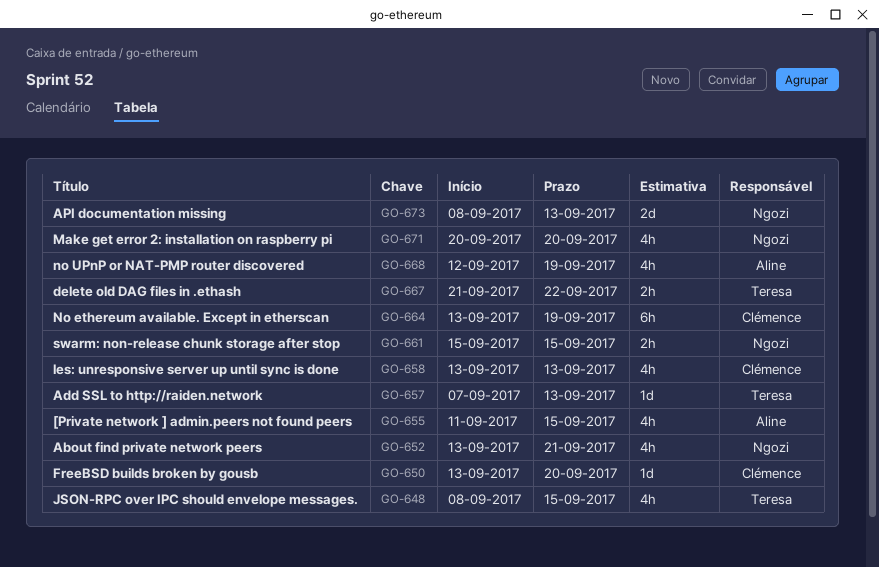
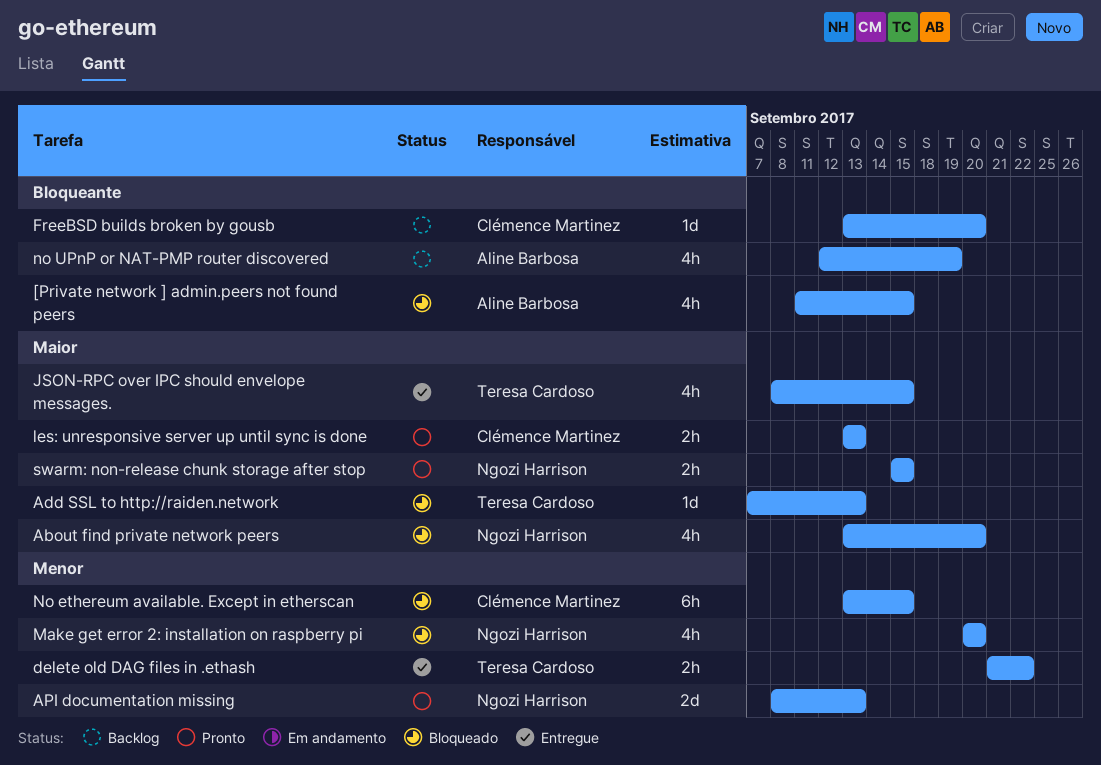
About find private network peers, due: Sep 21 -> Sep 20
les: unresponsive server up until sync is done, estimate: 4h -> 2h
No ethereum available. Except in etherscan, due: Sep 19 -> Sep 15

